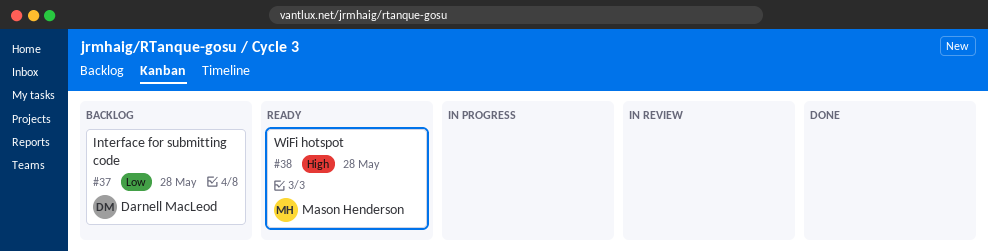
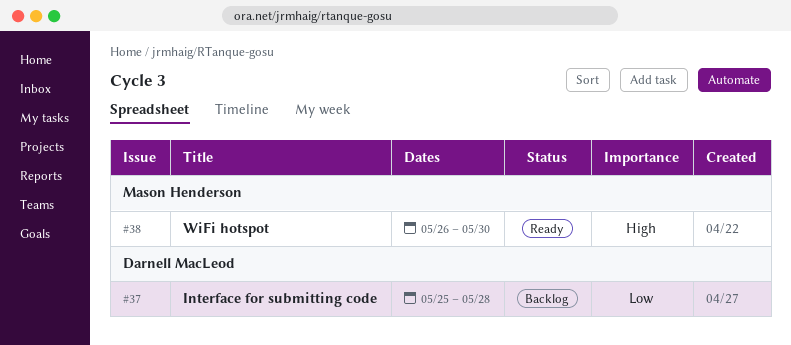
#38, due: May 28 -> May 30

